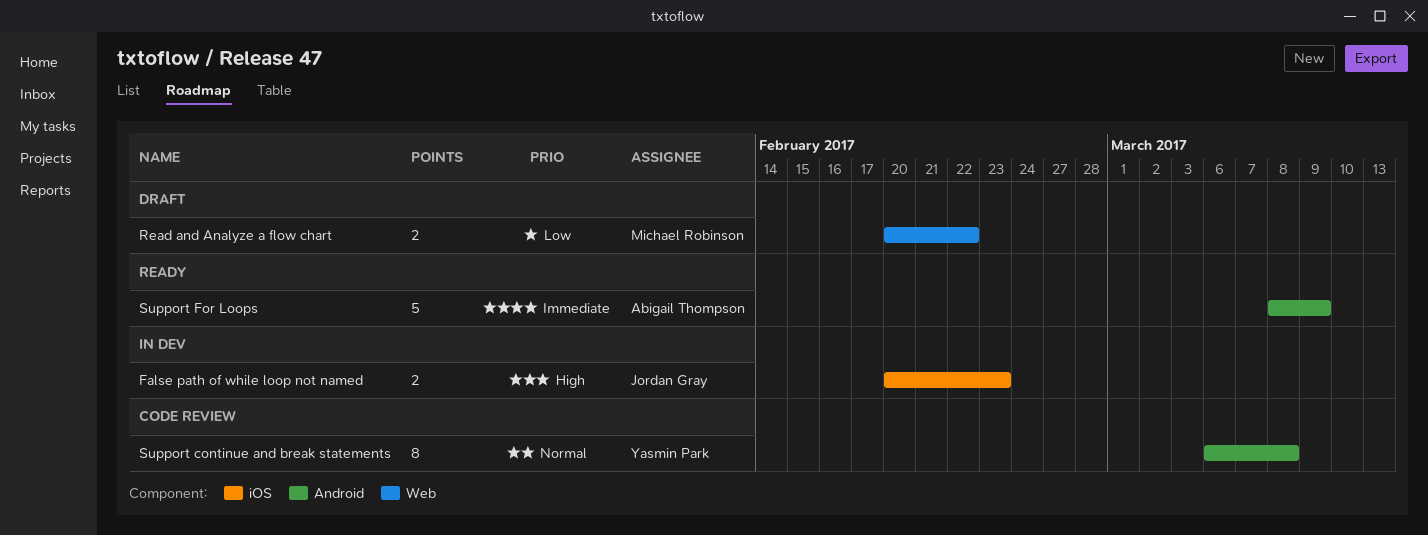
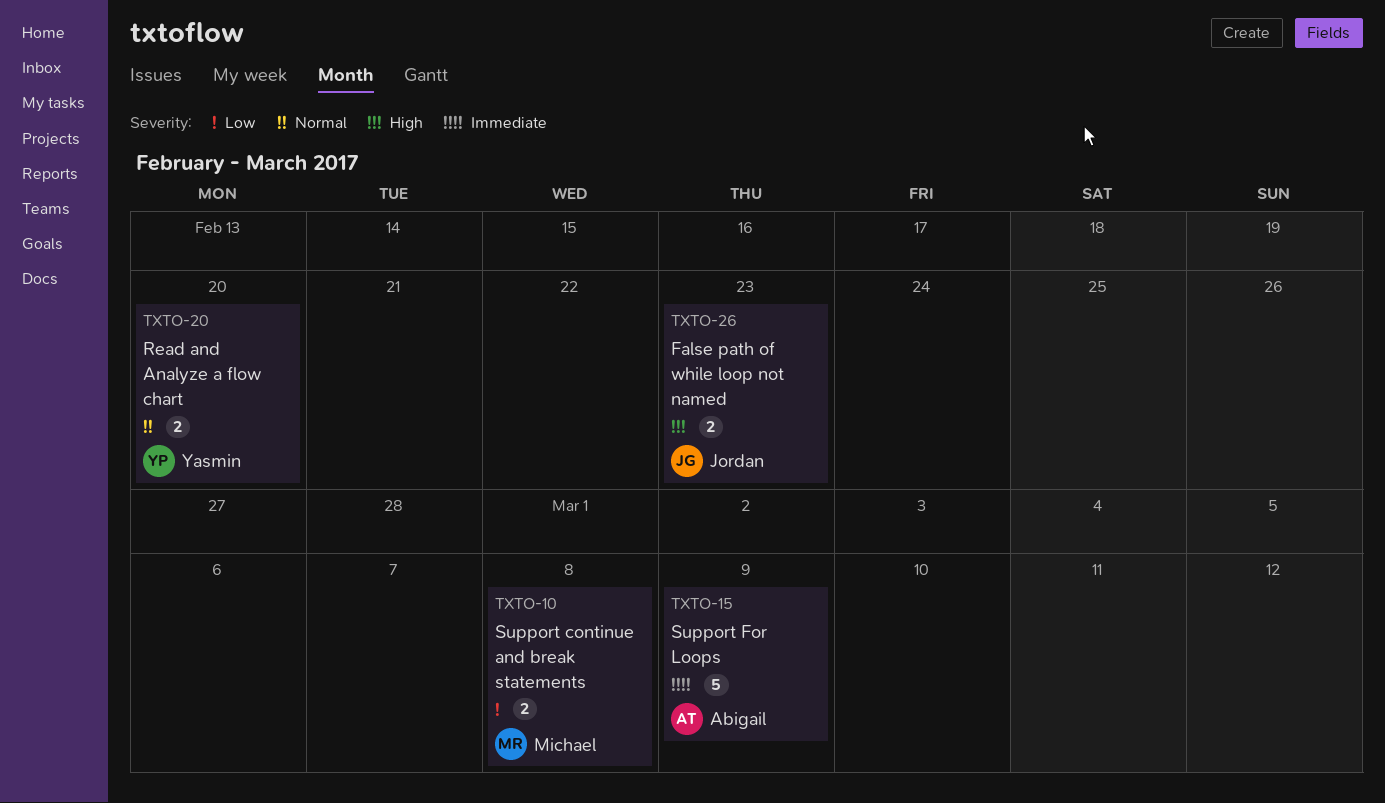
Read and Analyze a flow chart, owner: Michael Robinson -> Yasmin Park
Read and Analyze a flow chart, priority: Low -> Normal
Read and Analyze a flow chart, due: Feb 22 -> Feb 20
Support continue and break statements, owner: Yasmin Park -> Michael Robinson
Support continue and break statements, priority: Normal -> Low
Support continue and break statements, estimate: 8 -> 2

